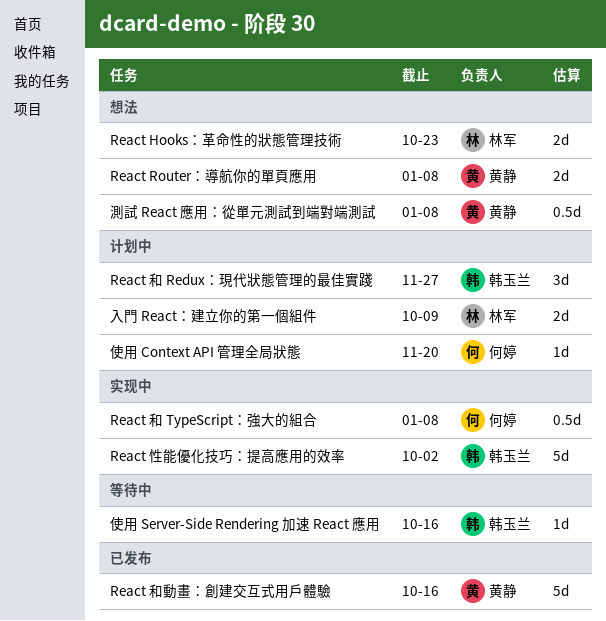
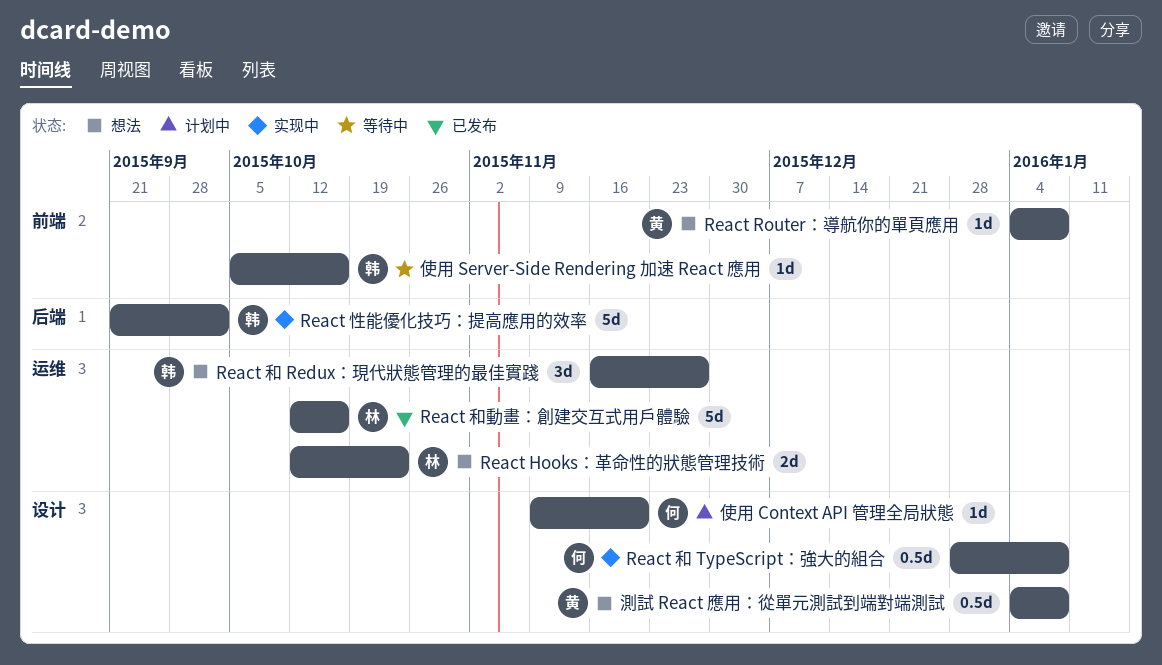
React Router：導航你的單頁應用, estimate: 2d -> 1d
React 和 Redux：現代狀態管理的最佳實踐, status: 计划中 -> 想法
React 和動畫：創建交互式用戶體驗, owner: 黄静 -> 林军
入門 React：建立你的第一個組件: present -> none

